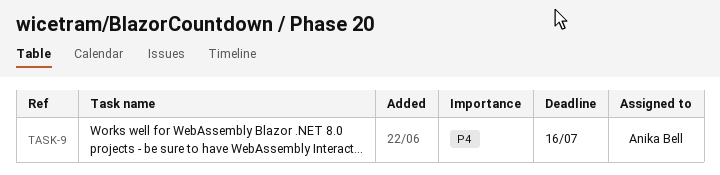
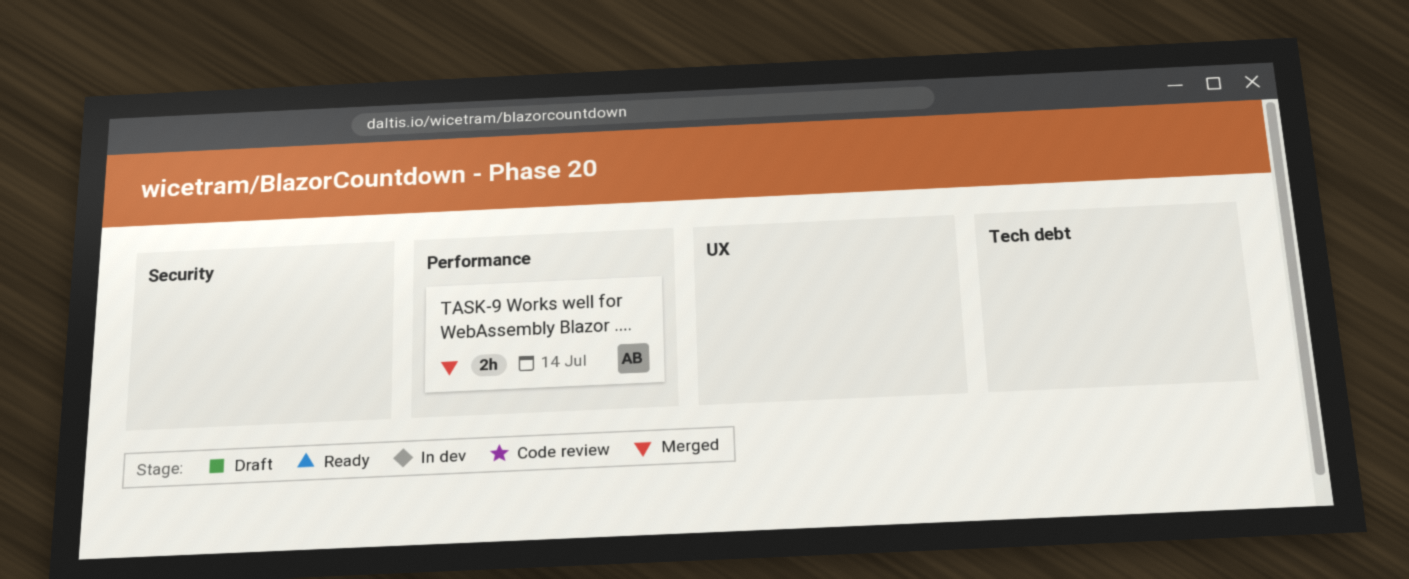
TASK-9, due: Jul 16 -> Jul 14

